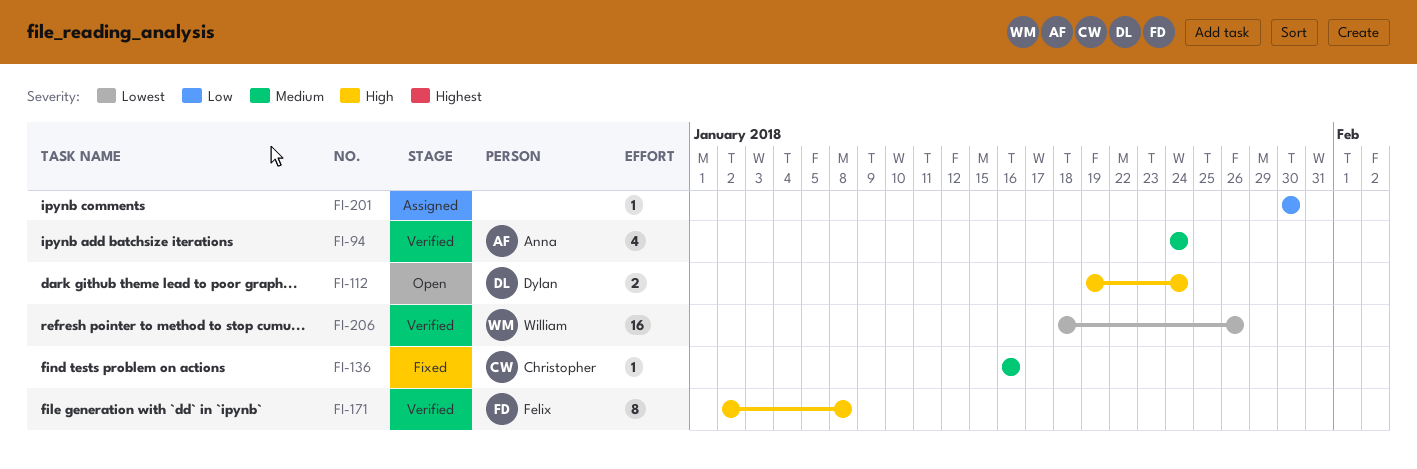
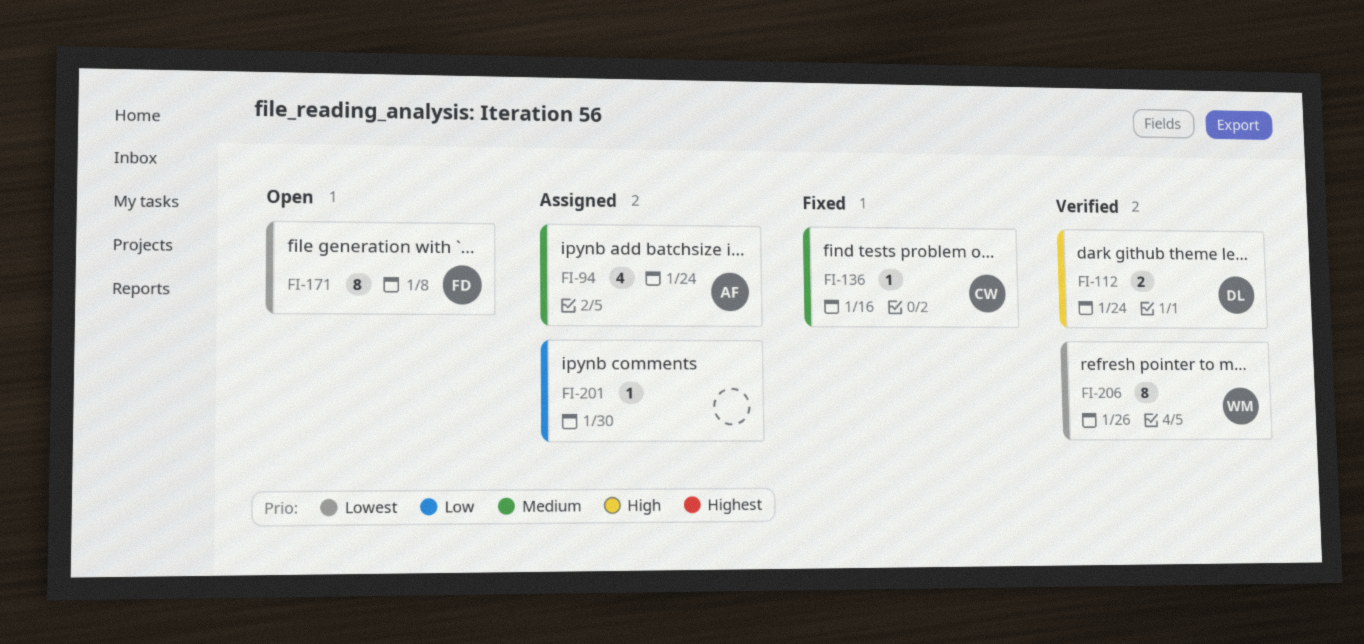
FI-94, status: Verified -> Assigned
FI-112, status: Open -> Verified
FI-171, status: Verified -> Open
FI-171, priority: High -> Lowest
FI-206, estimate: 16 -> 8

